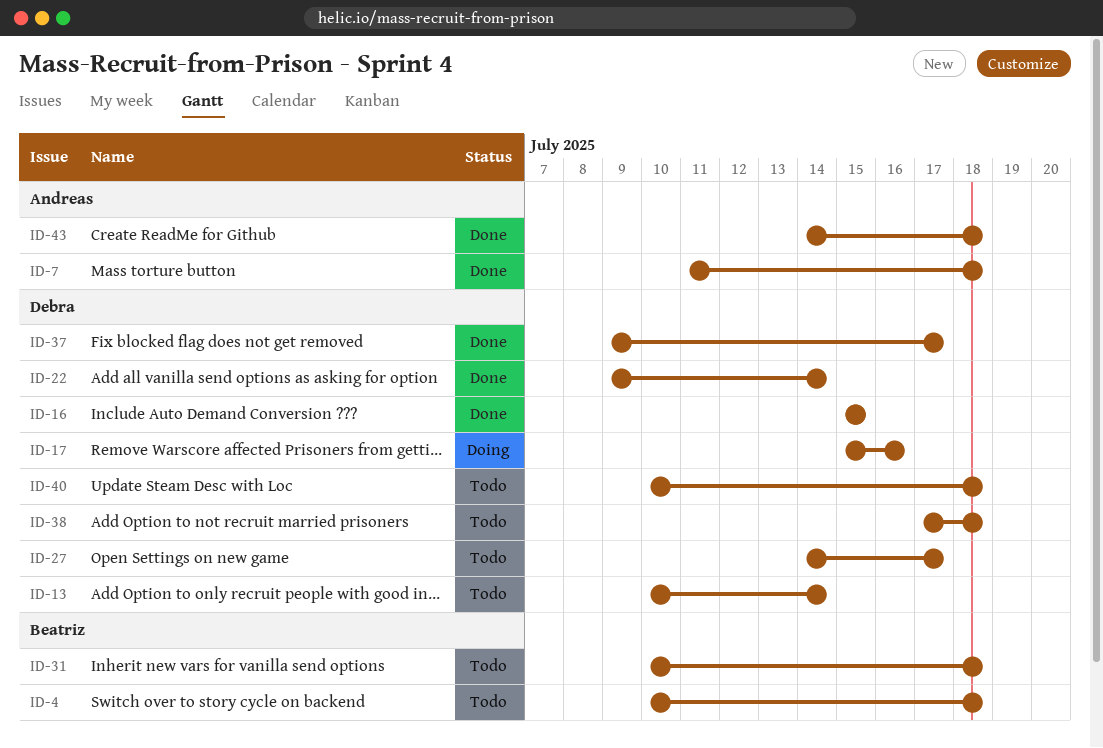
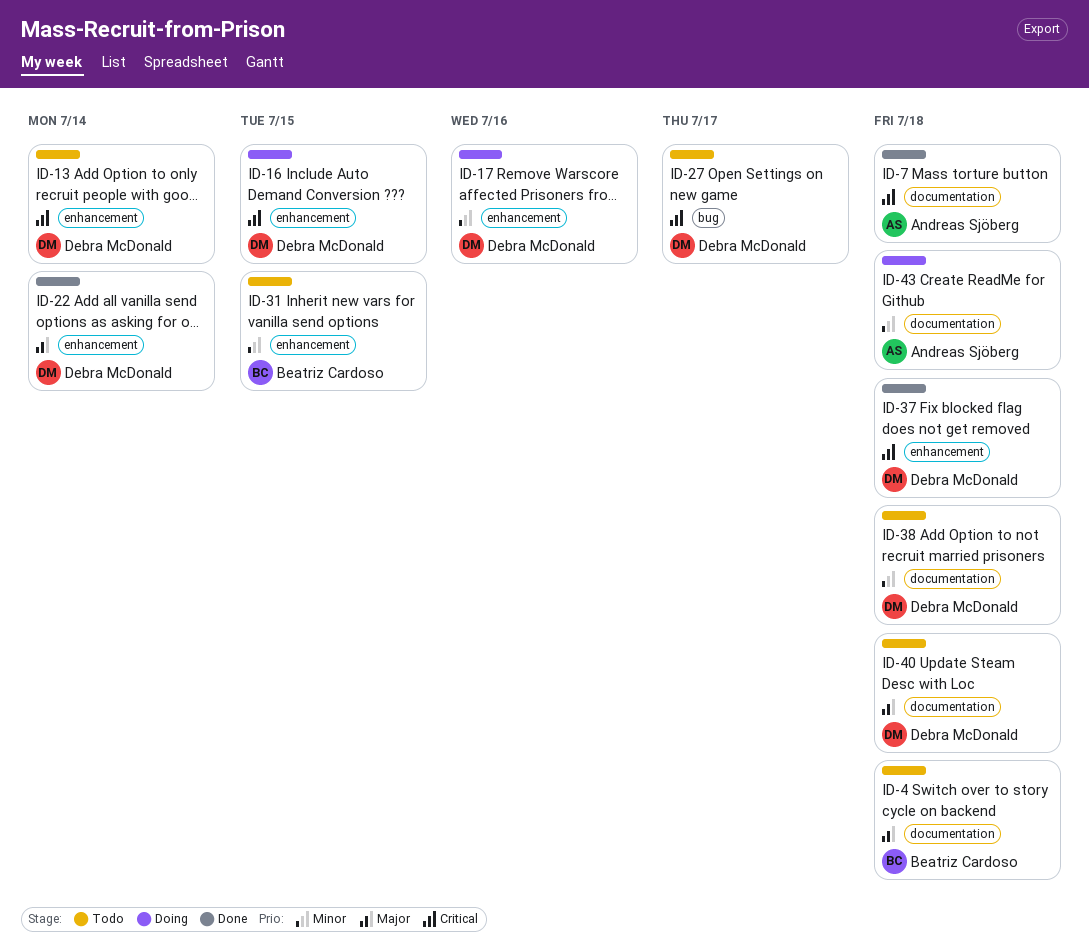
ID-16, status: Done -> Doing
ID-31, due: Jul 18 -> Jul 15
ID-37, due: Jul 17 -> Jul 18
ID-43, status: Done -> Doing

